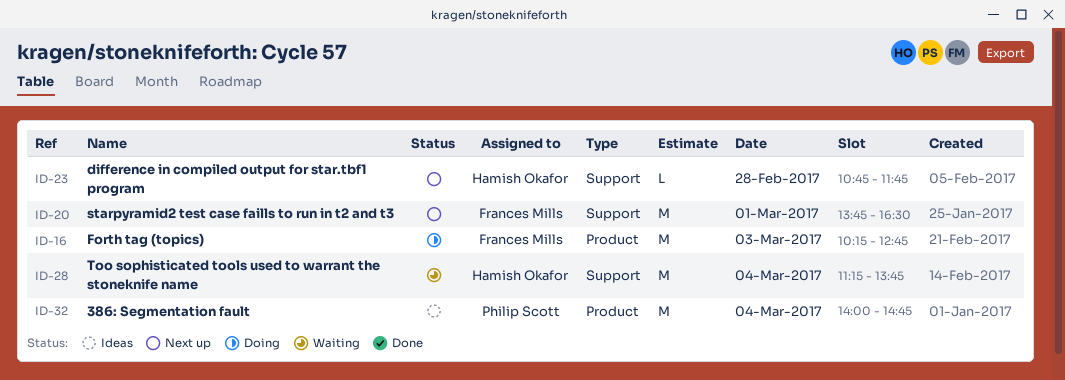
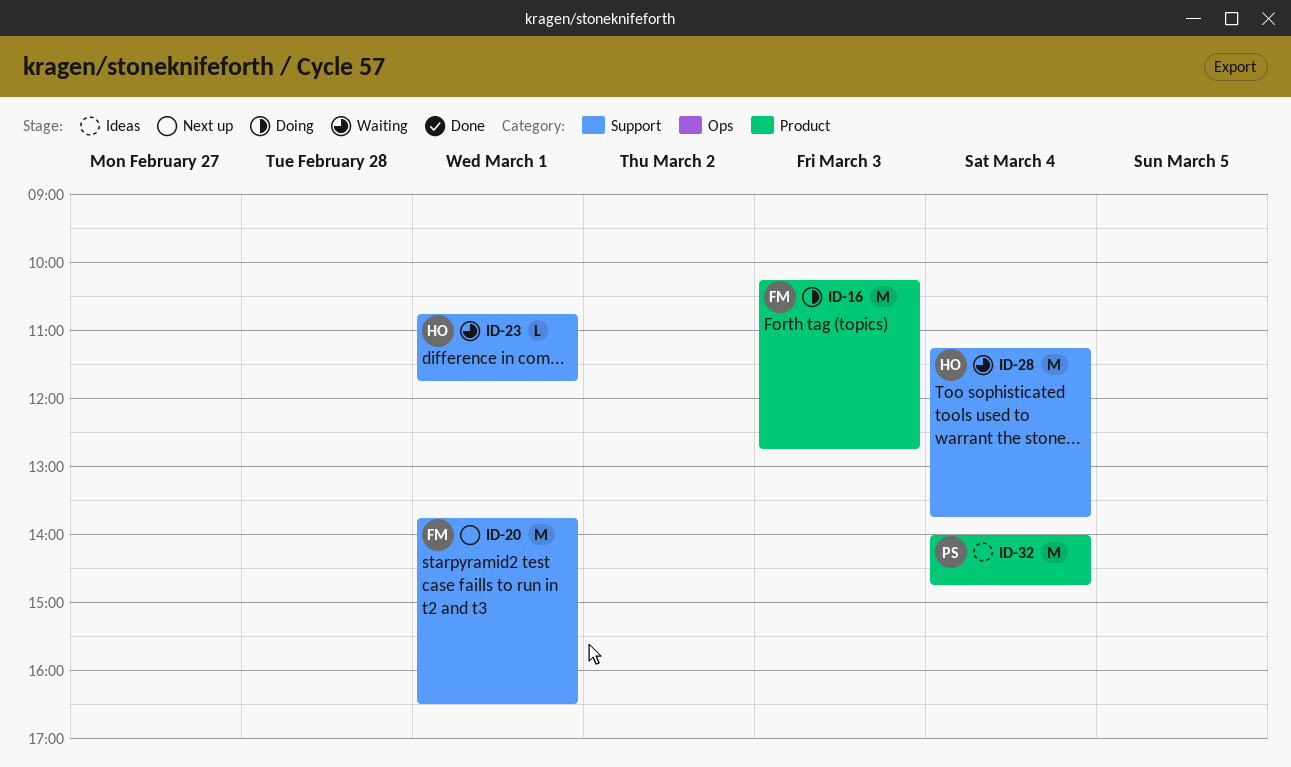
ID-23, status: Next up -> Waiting
ID-23, day: Feb 28 -> Mar 1

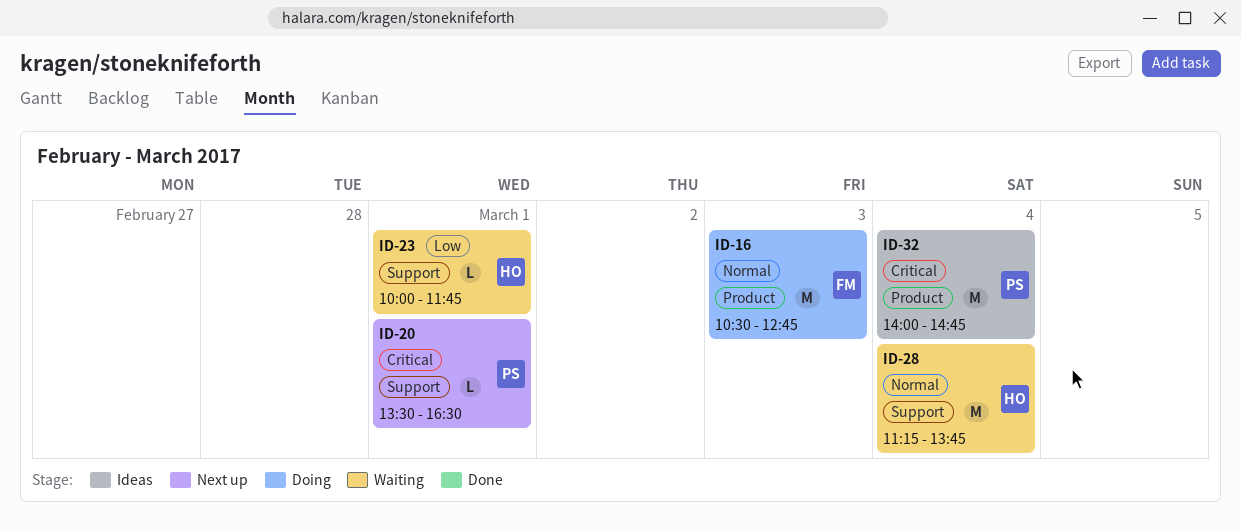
ID-16, begins: 10:15 -> 10:30
ID-20, owner: FM -> PS
ID-20, estimate: M -> L
ID-20, begins: 13:45 -> 13:30
ID-23, begins: 10:45 -> 10:00

